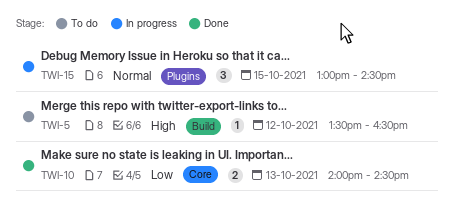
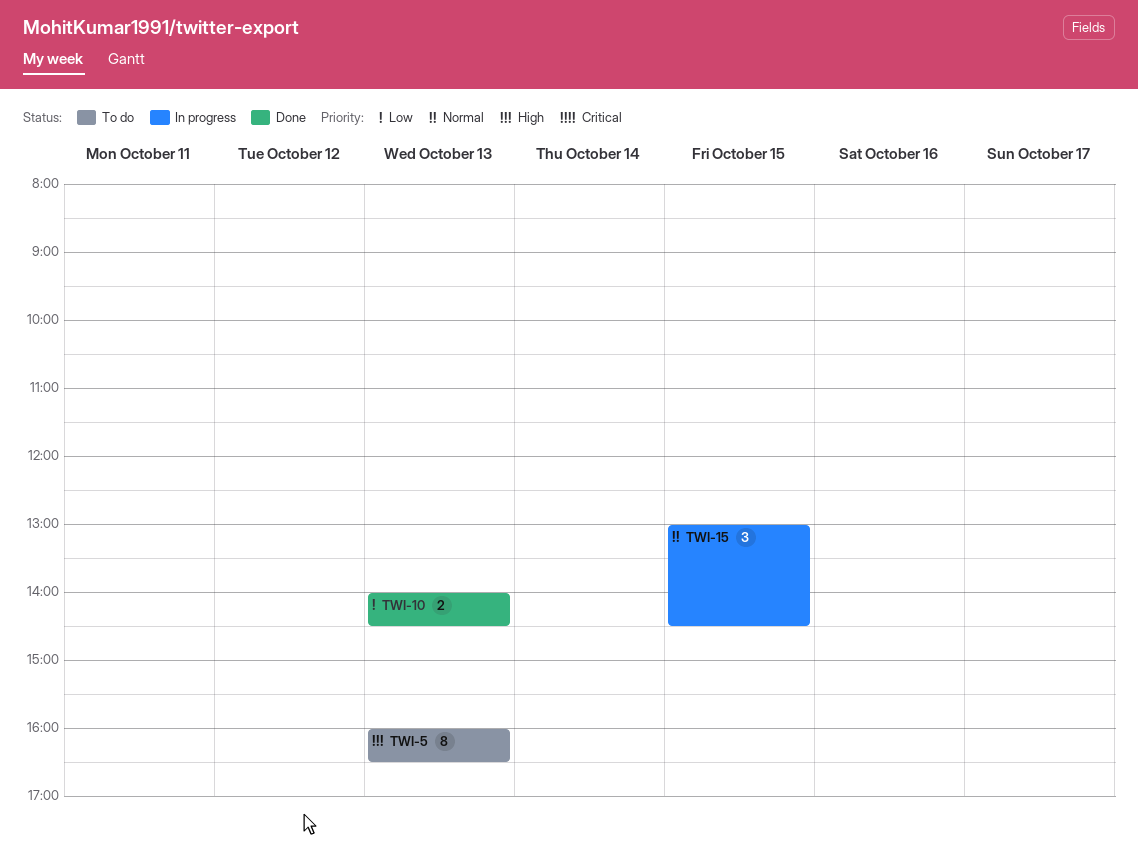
TWI-5, estimate: 1 -> 8
TWI-5, day: Oct 12 -> Oct 13
TWI-5, begins: 13:30 -> 16:00

